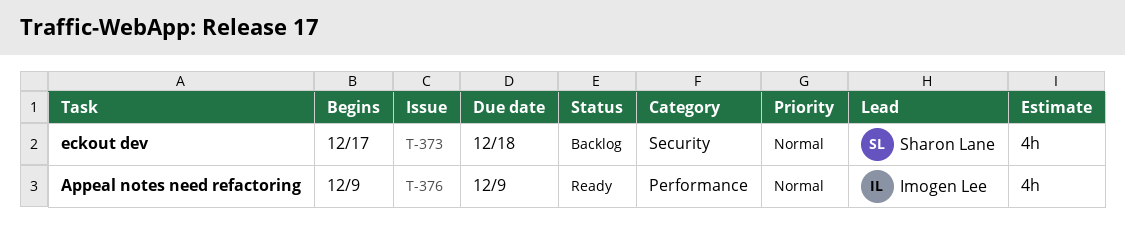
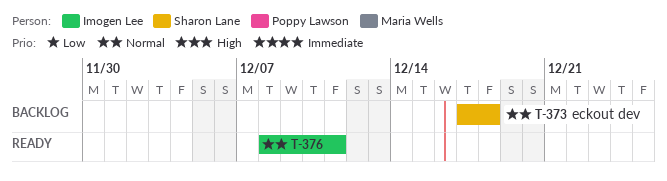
T-376, start: Dec 9 -> Dec 8
T-376, due: Dec 9 -> Dec 11

